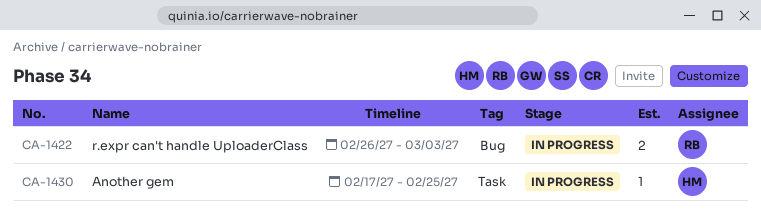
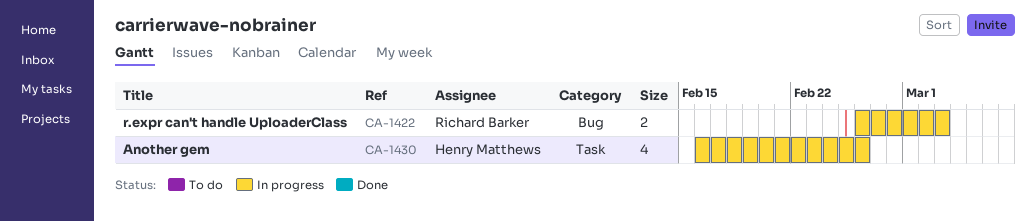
CA-1430, estimate: 1 -> 4
CA-1430, start: Feb 17 -> Feb 16
CA-1430, due: Feb 25 -> Feb 26

